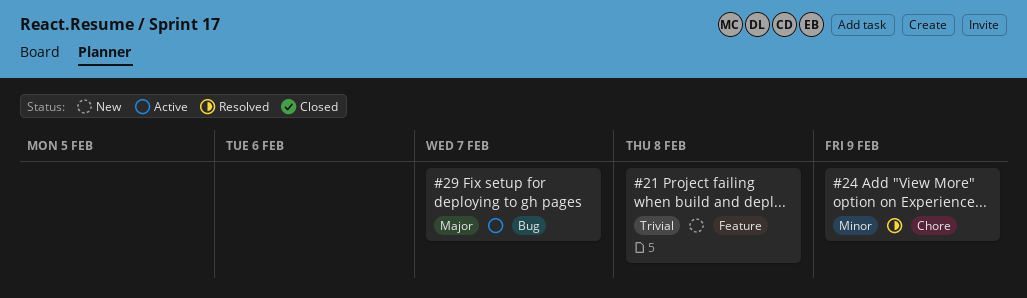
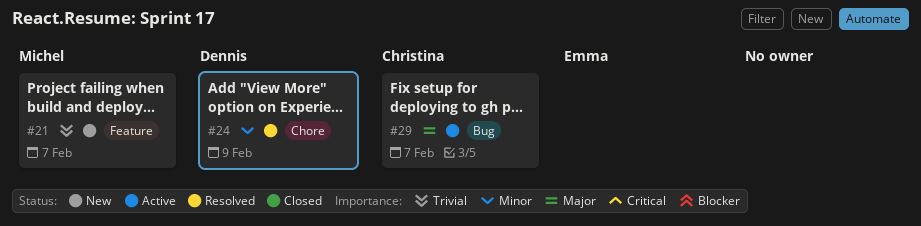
#21, due: Feb 8 -> Feb 7

